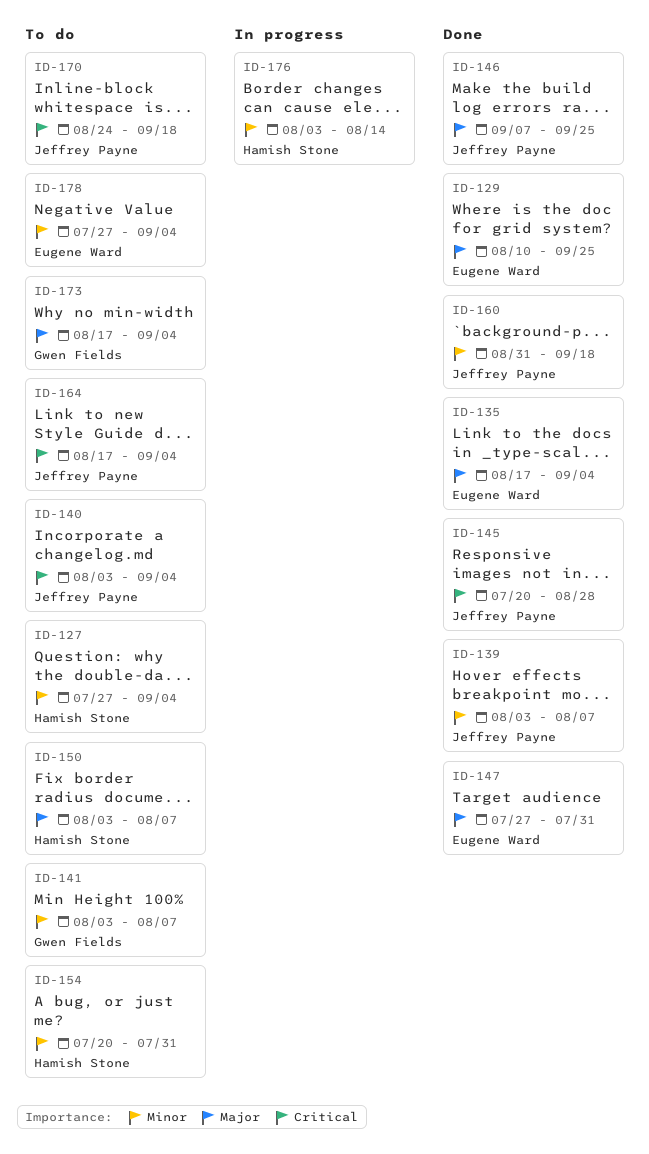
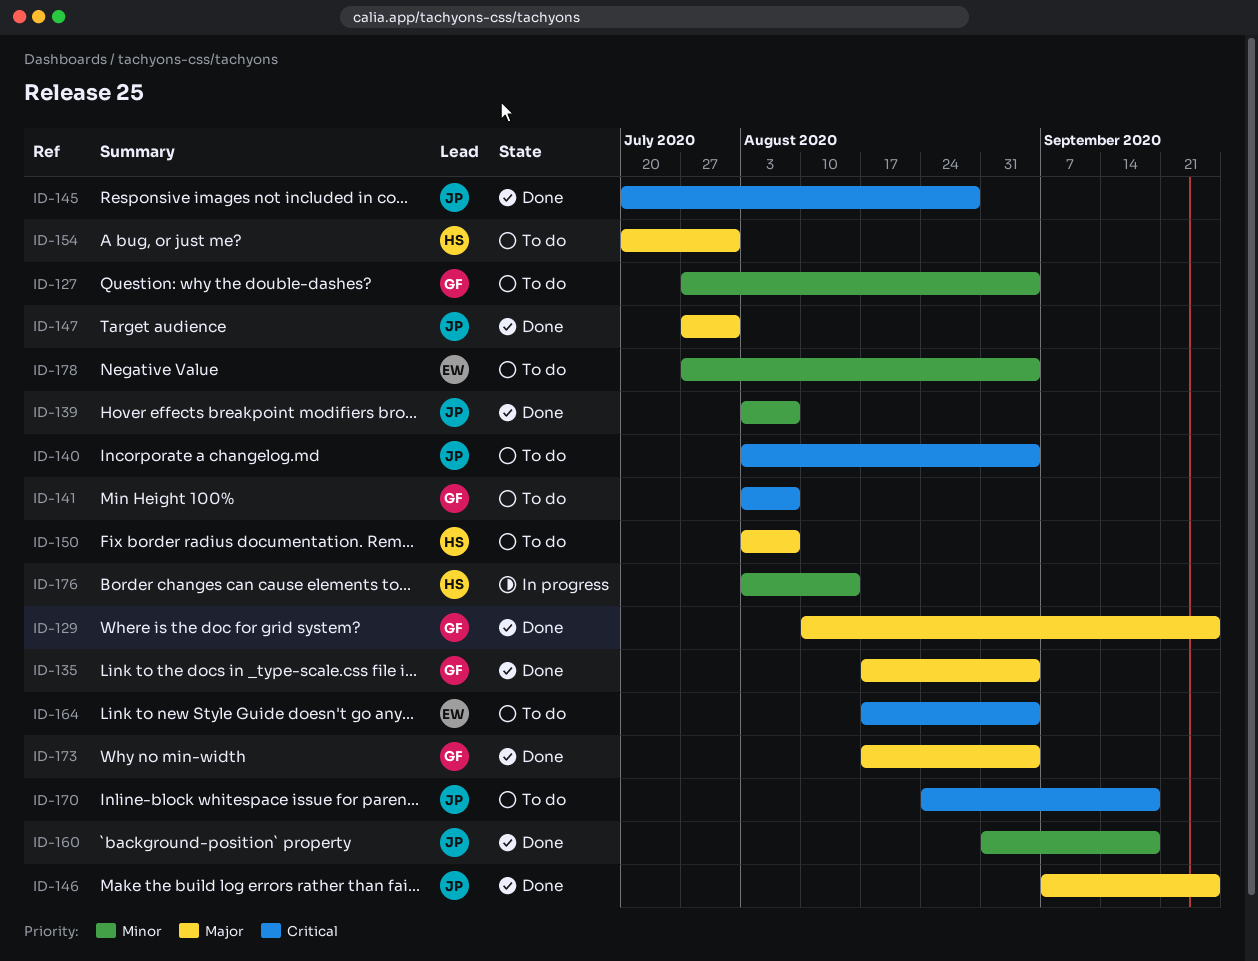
ID-127, owner: Hamish Stone -> Gwen Fields
ID-129, owner: Eugene Ward -> Gwen Fields
ID-135, owner: Eugene Ward -> Gwen Fields
ID-141, priority: Minor -> Critical
ID-147, owner: Eugene Ward -> Jeffrey Payne
ID-154, priority: Minor -> Major
ID-164, owner: Jeffrey Payne -> Eugene Ward
ID-173, status: To do -> Done

